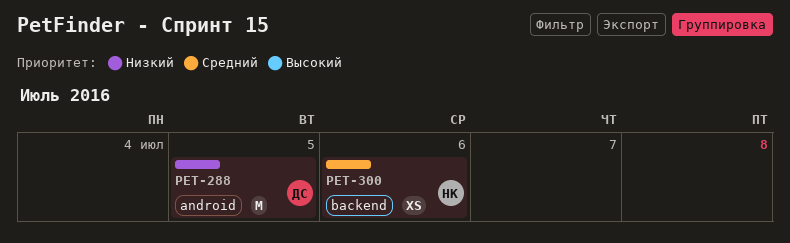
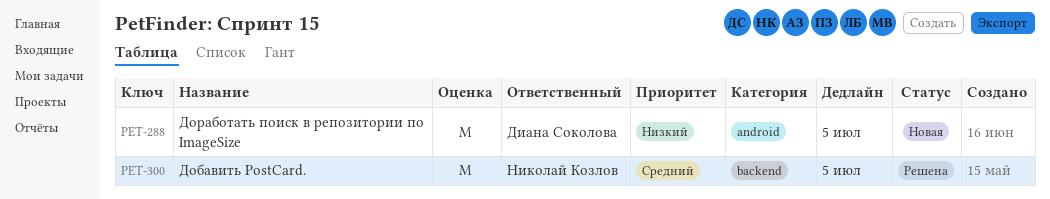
PET-300, estimate: XS -> M
PET-300, due: Jul 6 -> Jul 5

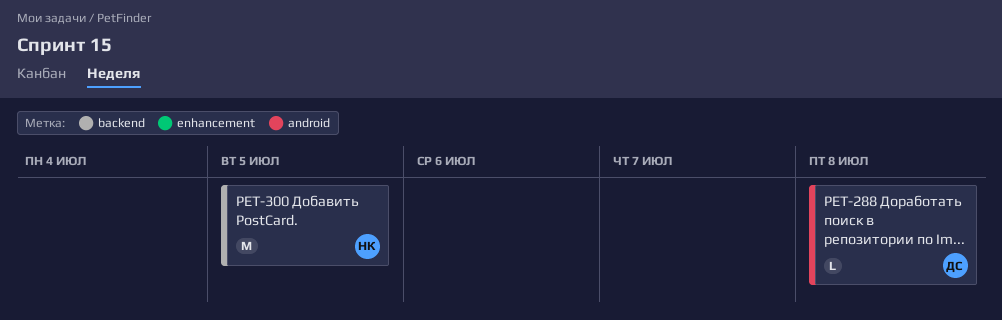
PET-288, estimate: M -> L
PET-288, due: Jul 5 -> Jul 8

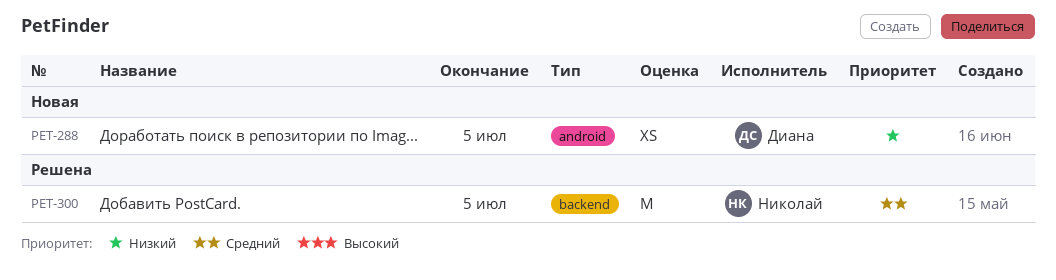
PET-288, estimate: L -> XS
PET-288, due: Jul 8 -> Jul 5

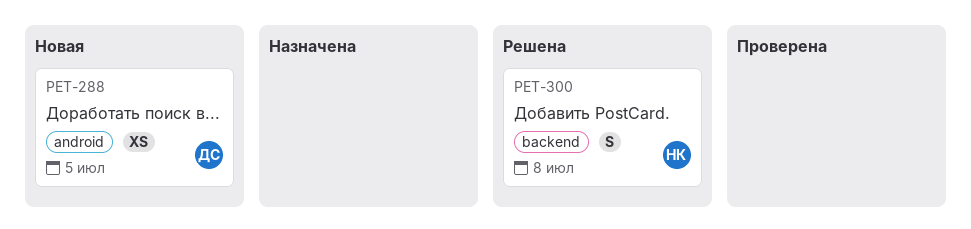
PET-300, estimate: M -> S
PET-300, due: Jul 5 -> Jul 8

